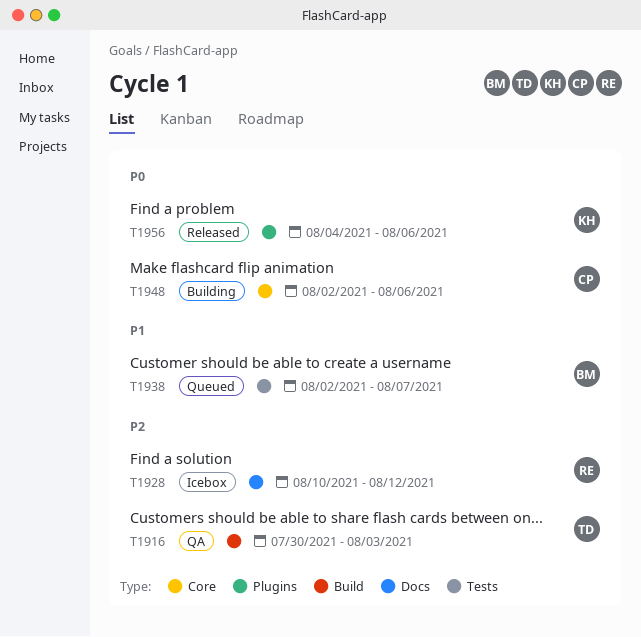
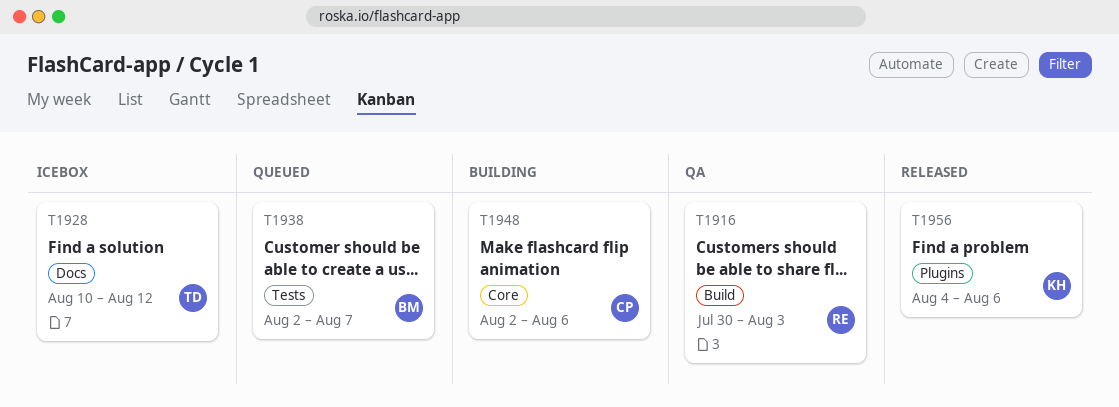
T1916, owner: TD -> RE
T1928, owner: RE -> TD

